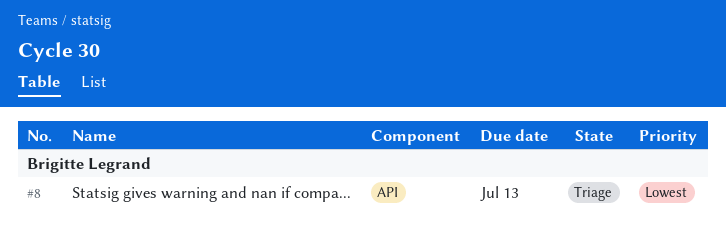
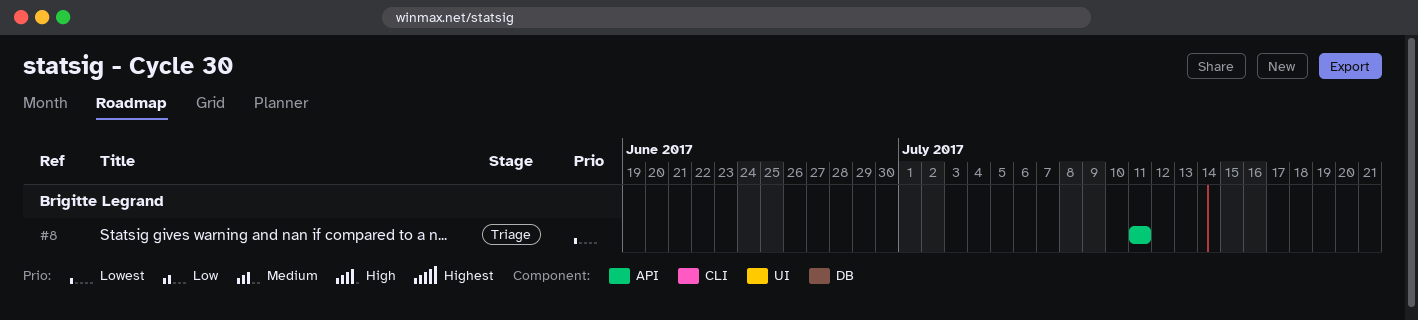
#8, due: Jul 13 -> Jul 11

